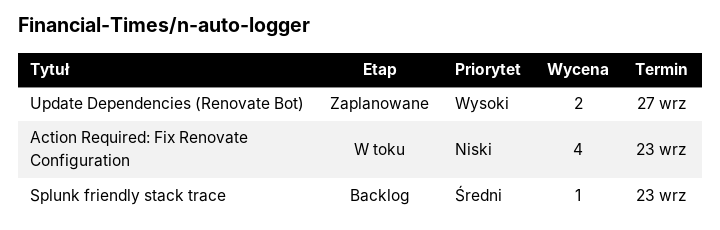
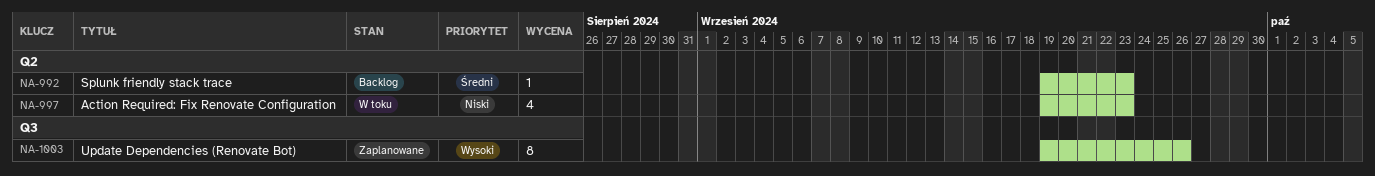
Update Dependencies (Renovate Bot), estimate: 2 -> 8
Update Dependencies (Renovate Bot), due: Sep 27 -> Sep 26

